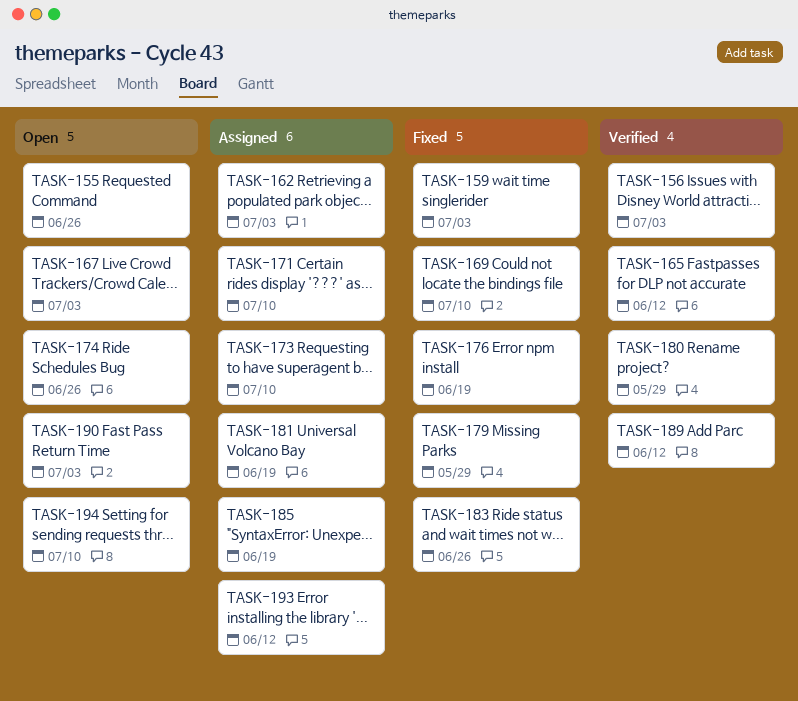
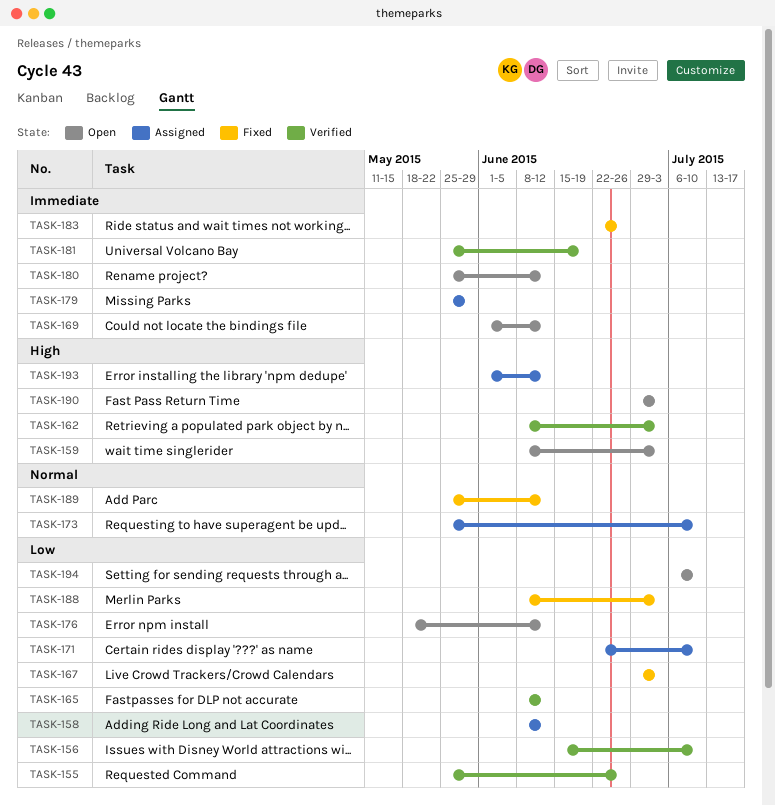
TASK-155, status: Open -> Verified
TASK-156, due: Jul 3 -> Jul 10
TASK-158: none -> present
TASK-159, status: Fixed -> Open
TASK-162, status: Assigned -> Verified
TASK-167, status: Open -> Fixed
TASK-169, status: Fixed -> Open
TASK-169, due: Jul 10 -> Jun 12
TASK-174: present -> none
TASK-176, status: Fixed -> Open
TASK-176, due: Jun 19 -> Jun 12
TASK-179, status: Fixed -> Assigned
TASK-180, status: Verified -> Open
TASK-180, due: May 29 -> Jun 12
TASK-181, status: Assigned -> Verified
TASK-185: present -> none
TASK-188: none -> present
TASK-189, status: Verified -> Fixed

